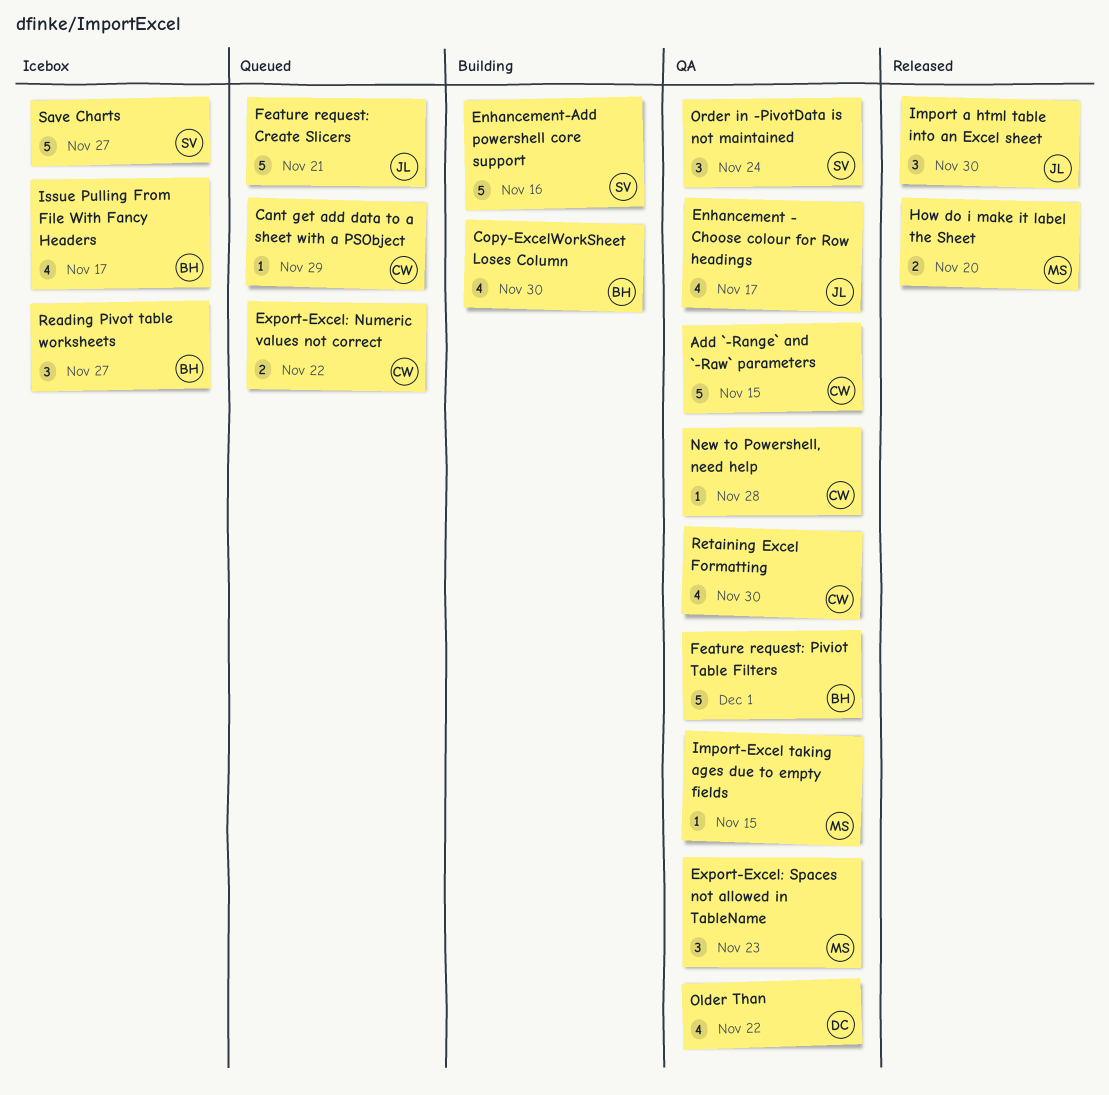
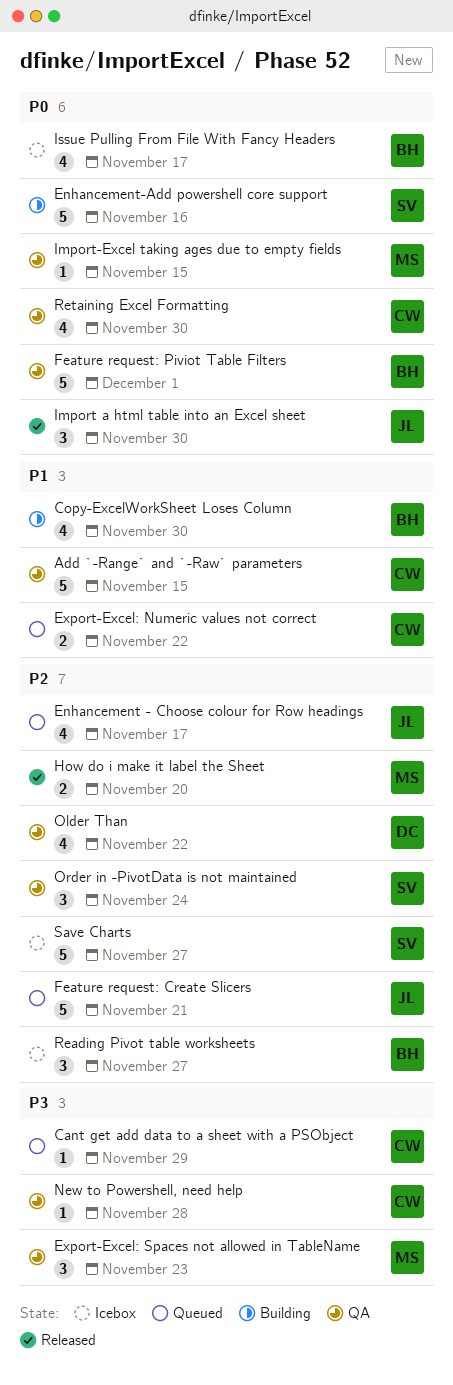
Enhancement - Choose colour for Row headings, status: QA -> Queued

